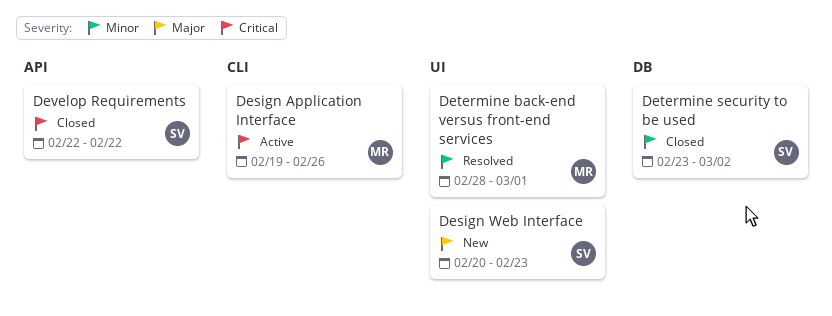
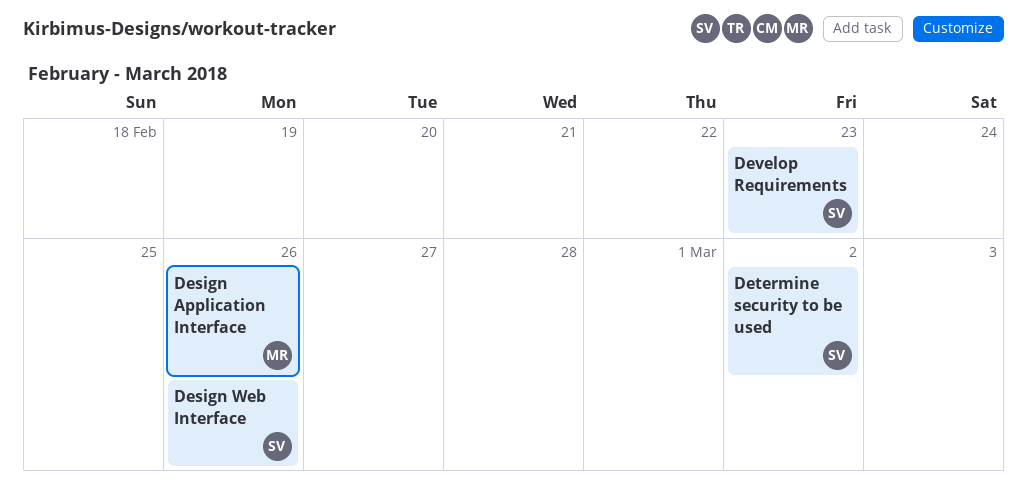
Design Web Interface, due: Feb 23 -> Feb 26
Determine back-end versus front-end services: present -> none
Develop Requirements, due: Feb 22 -> Feb 23

